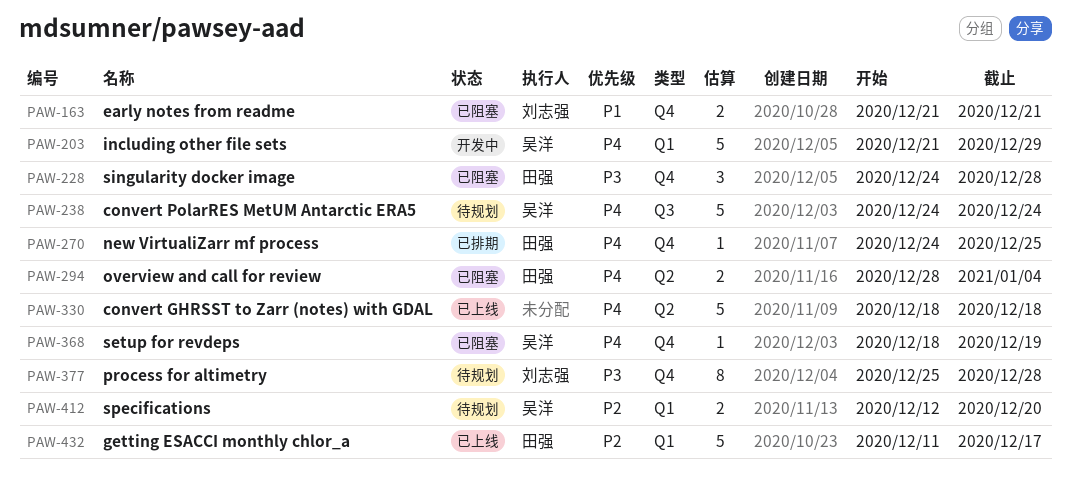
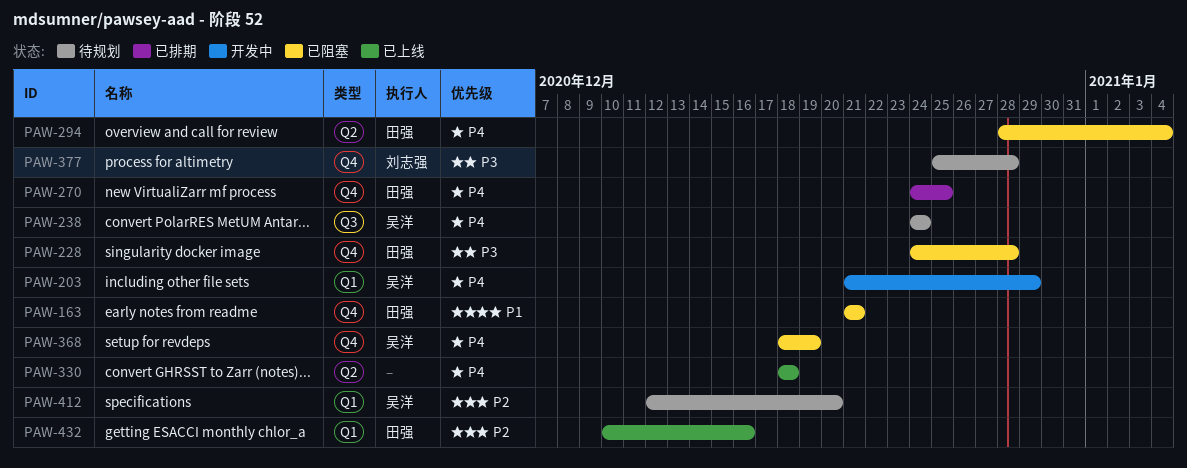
PAW-163, owner: 刘志强 -> 田强
PAW-432, start: Dec 11 -> Dec 10
PAW-432, due: Dec 17 -> Dec 16

